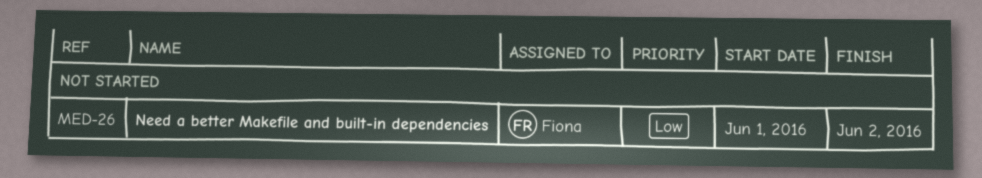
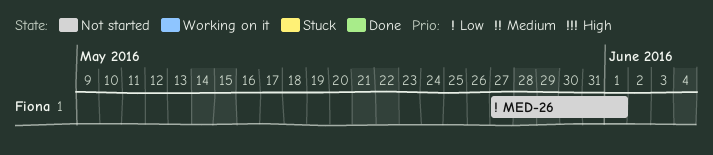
MED-26, start: Jun 1 -> May 27
MED-26, due: Jun 2 -> Jun 1

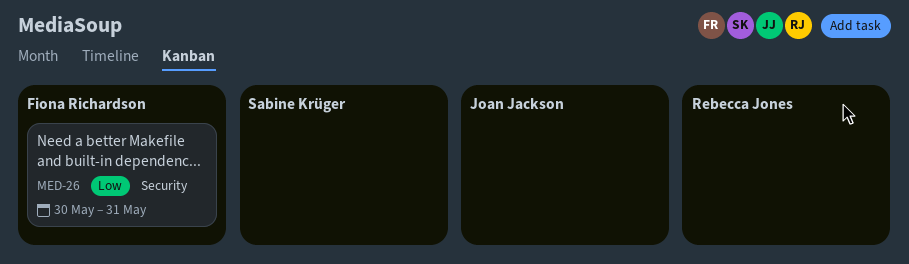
MED-26, start: May 27 -> May 30
MED-26, due: Jun 1 -> May 31

